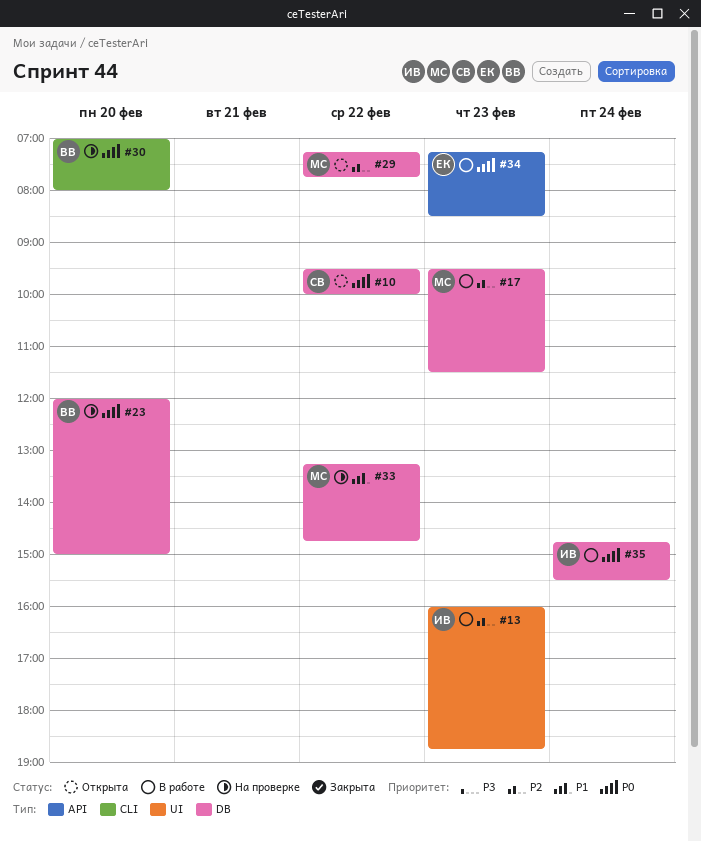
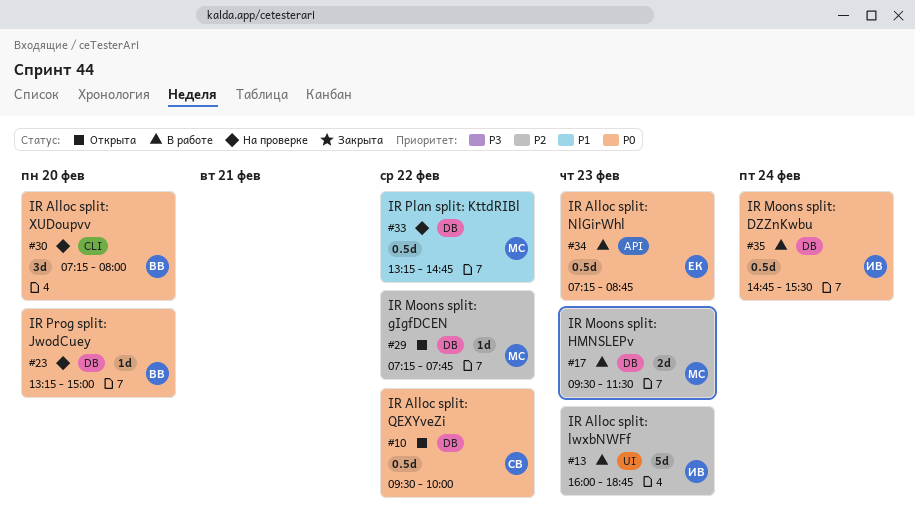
#23, begins: 12:00 -> 13:15
#30, begins: 07:00 -> 07:15
#34, ends: 08:30 -> 08:45

